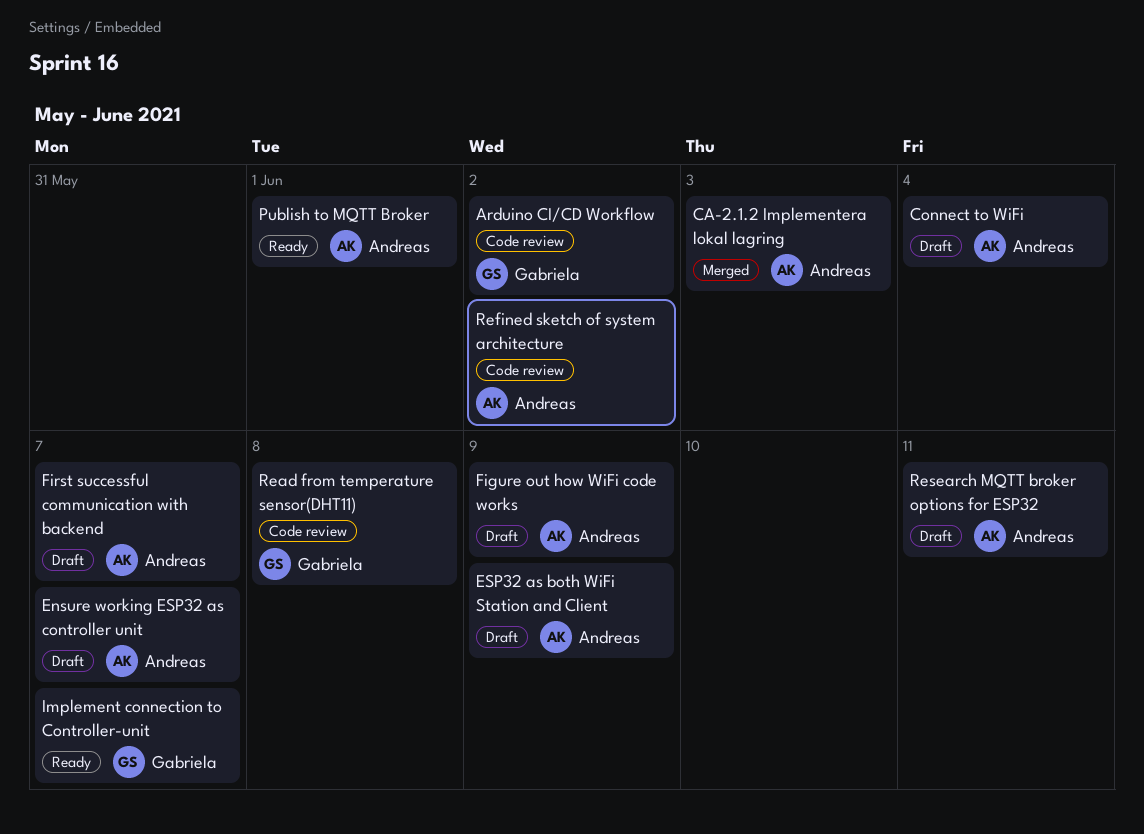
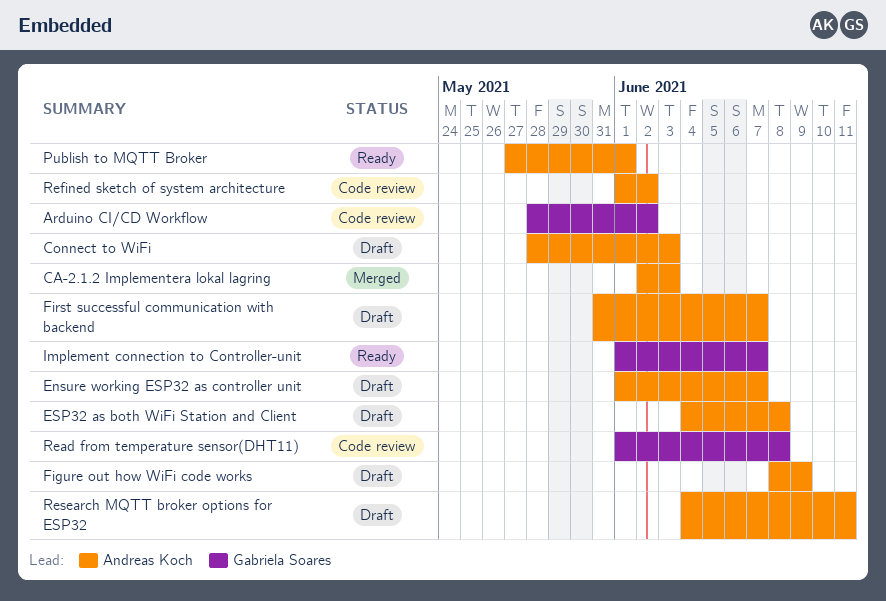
Connect to WiFi, due: Jun 4 -> Jun 3
ESP32 as both WiFi Station and Client, due: Jun 9 -> Jun 8

